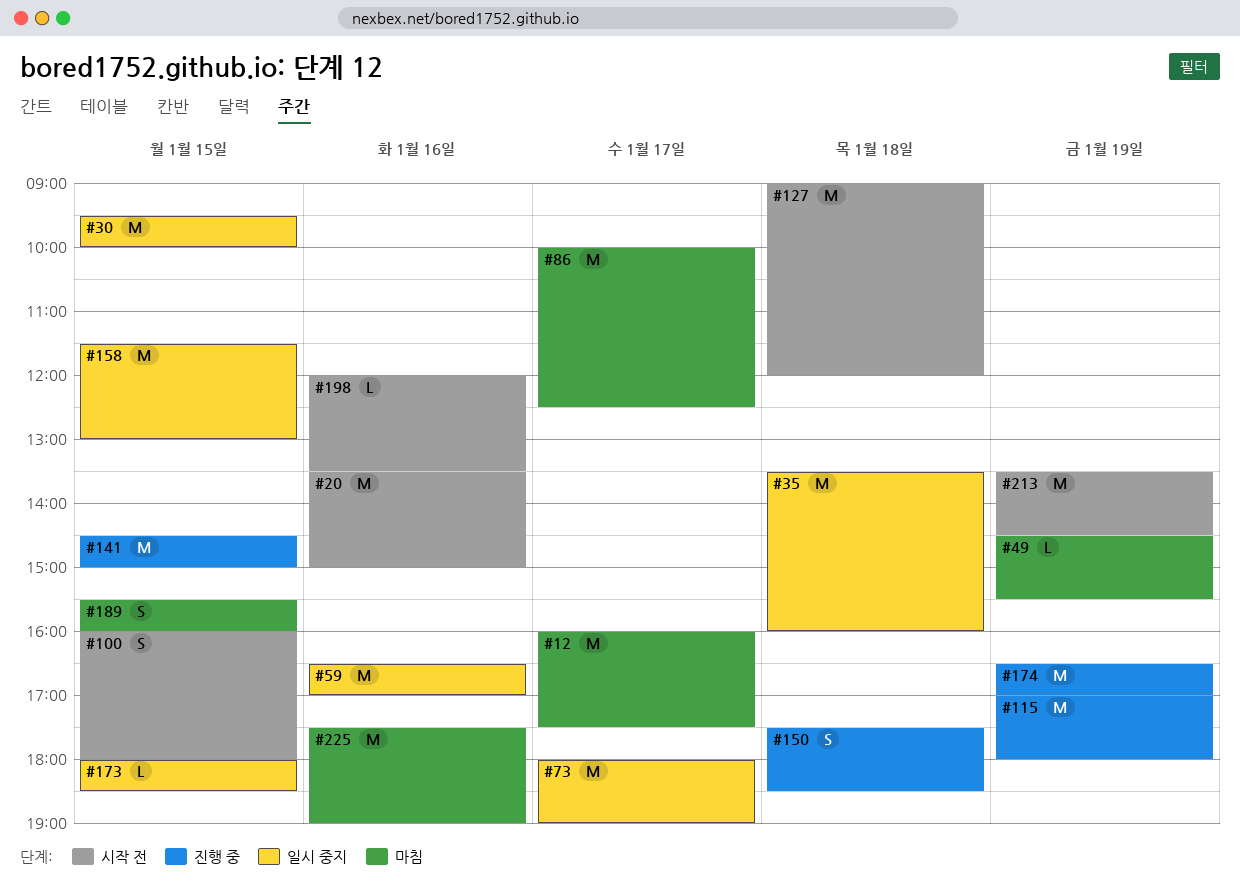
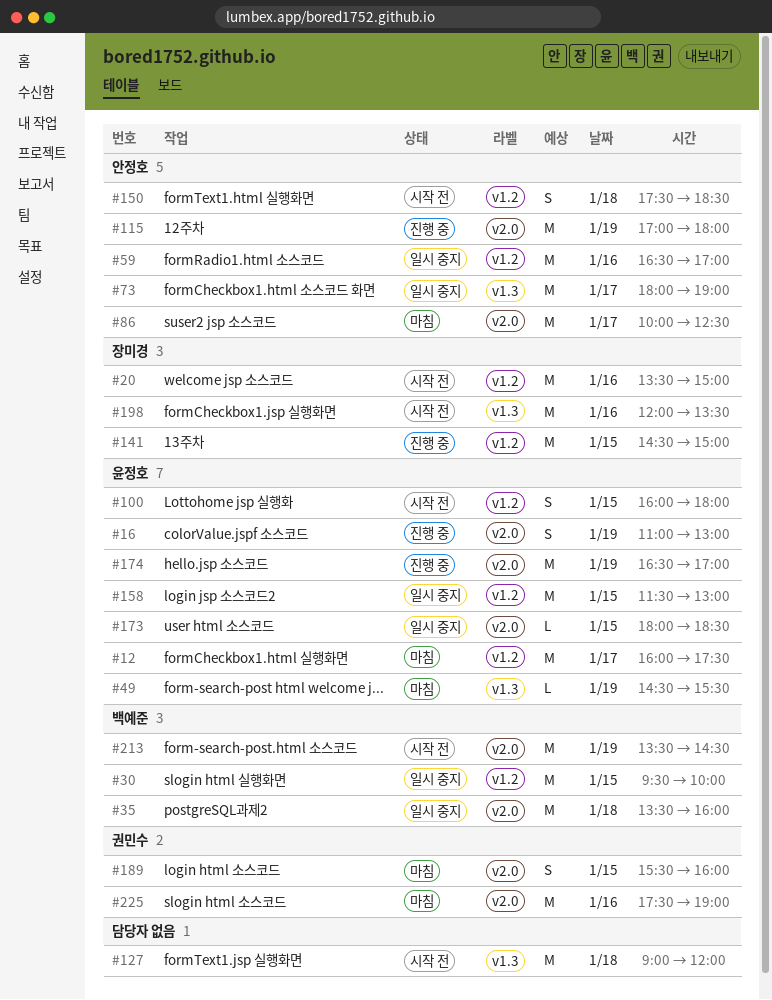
#16: none -> present
#150, status: 진행 중 -> 시작 전
#198, estimate: L -> M

